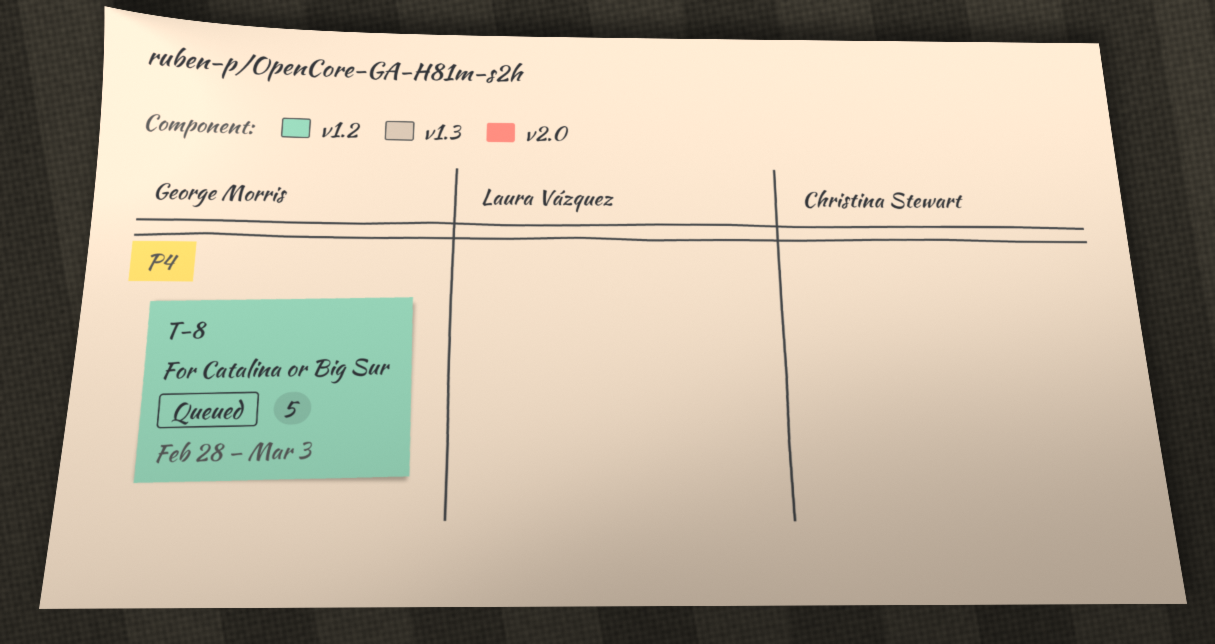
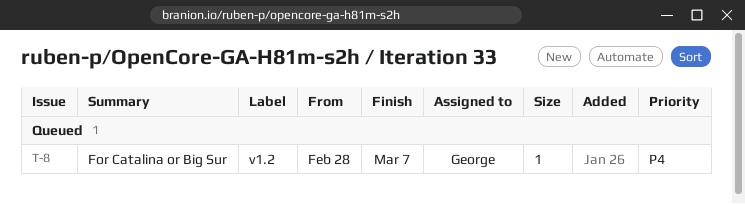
T-8, estimate: 5 -> 1
T-8, due: Mar 3 -> Mar 7

